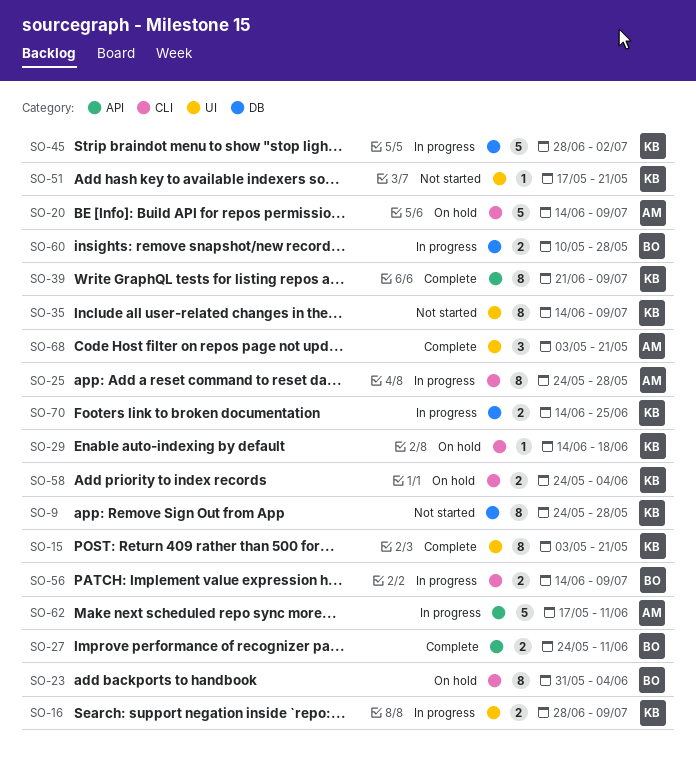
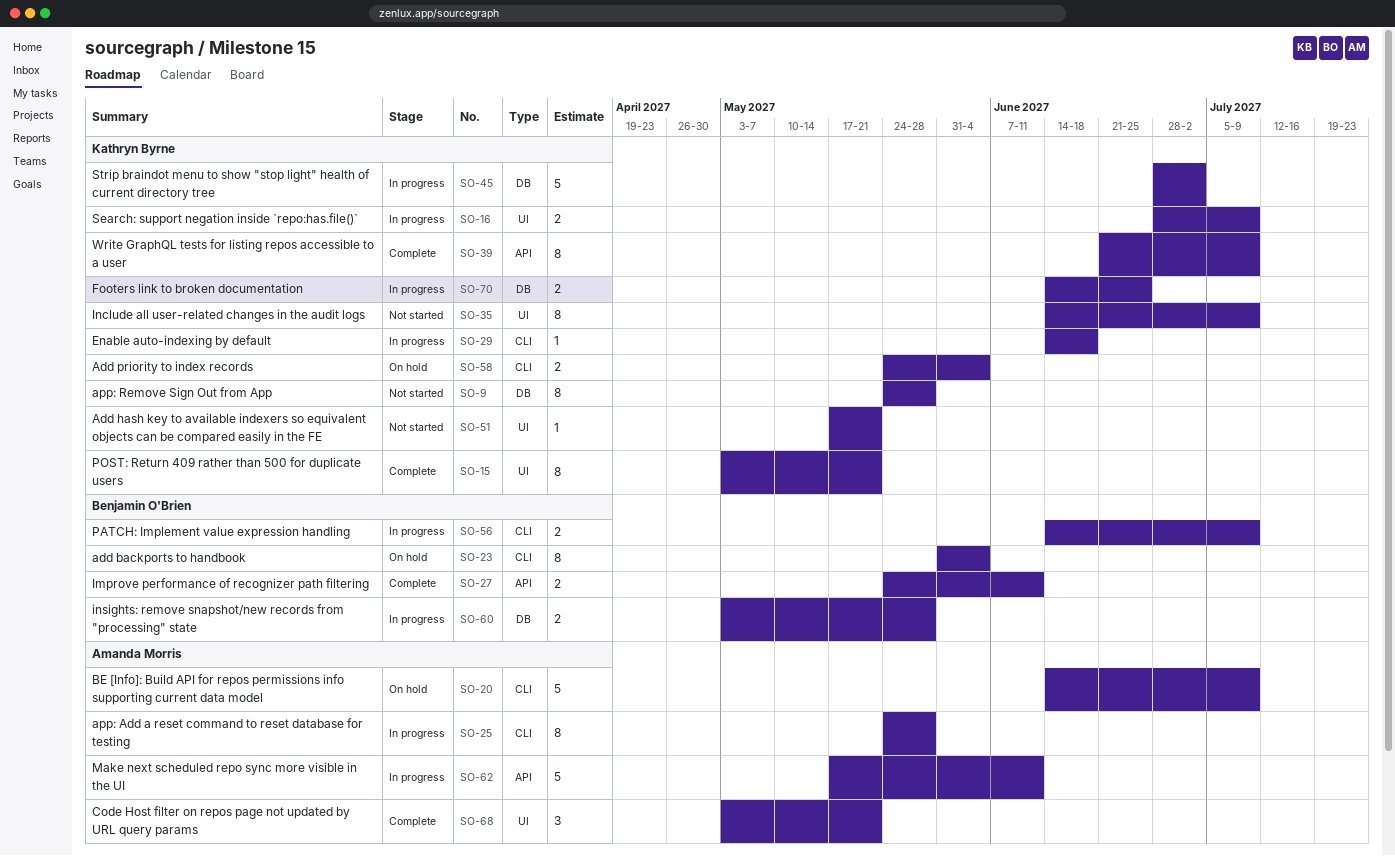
SO-29, status: On hold -> In progress
SO-60, start: May 10 -> May 3

